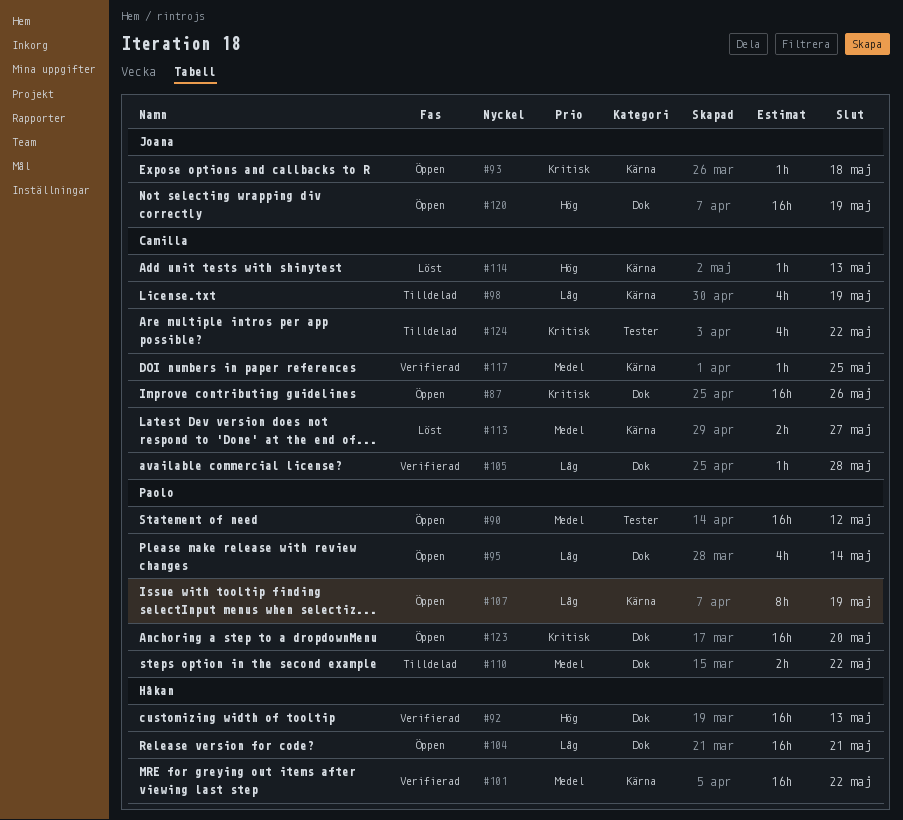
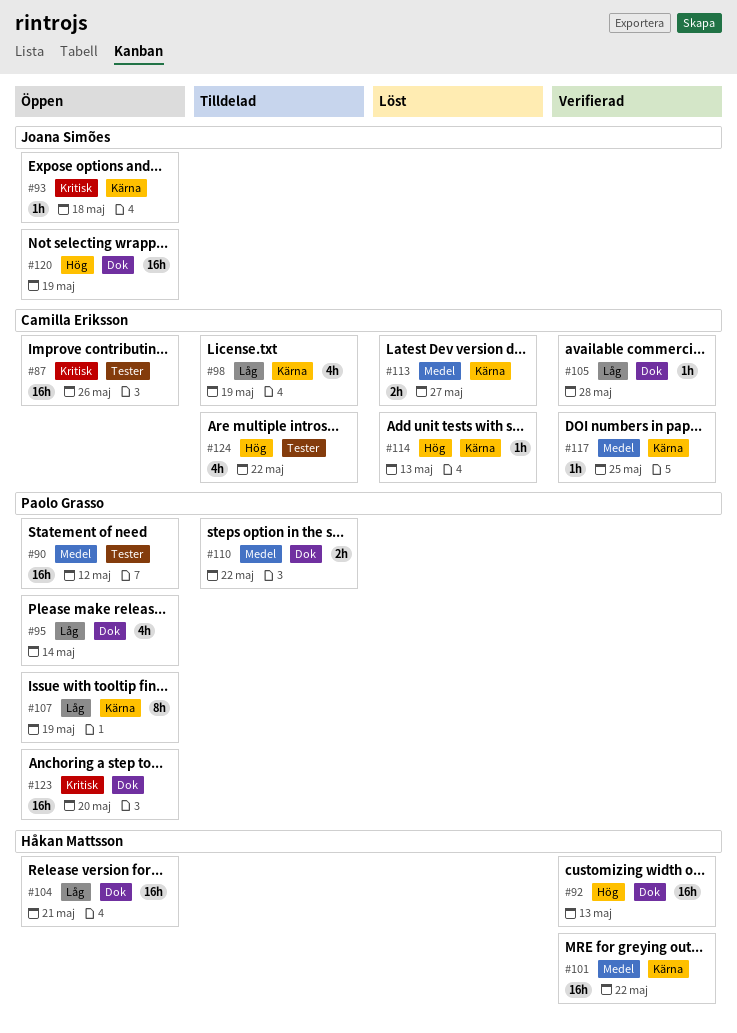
#87, label: Dok -> Tester
#124, priority: Kritisk -> Hög

